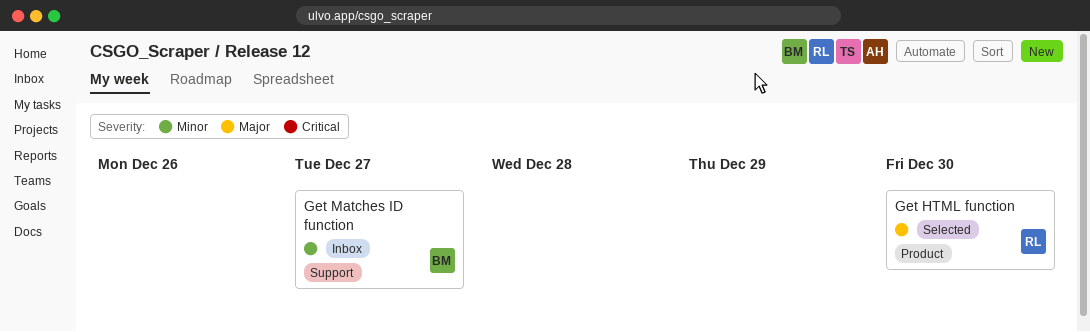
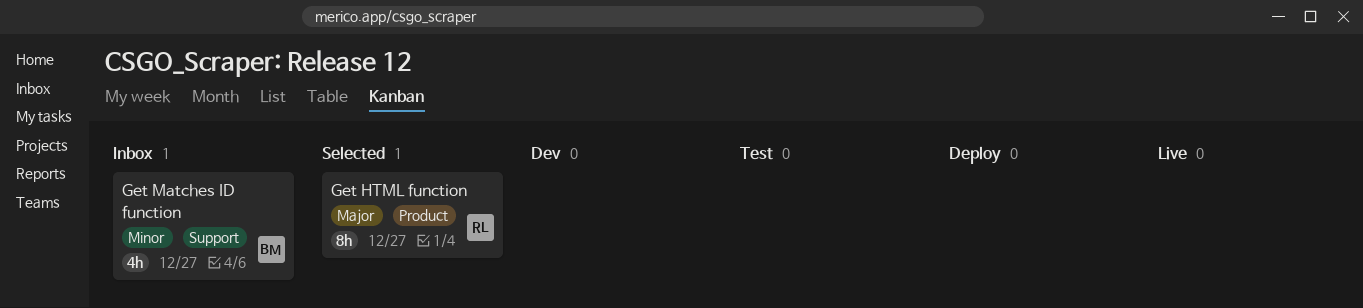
Get HTML function, due: Dec 30 -> Dec 27

